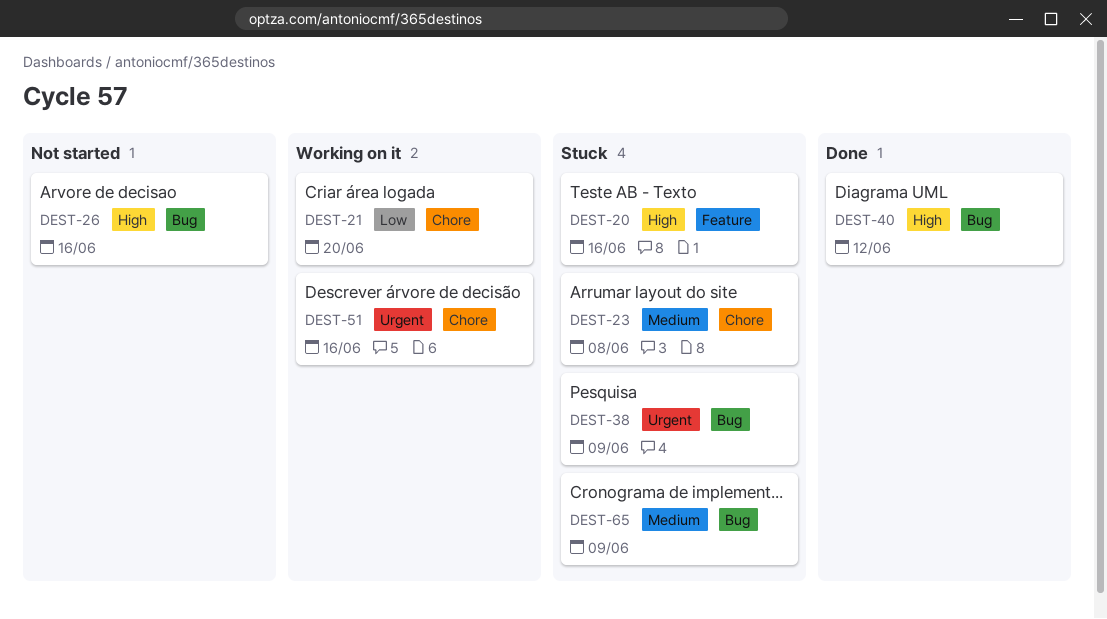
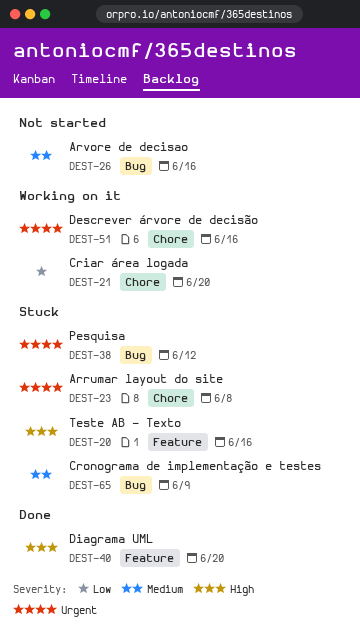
DEST-23, priority: Medium -> Urgent
DEST-26, priority: High -> Medium
DEST-38, due: Jun 9 -> Jun 12
DEST-40, label: Bug -> Feature
DEST-40, due: Jun 12 -> Jun 20

